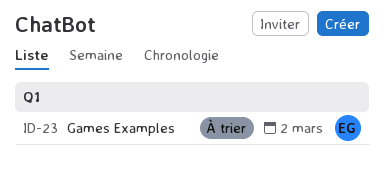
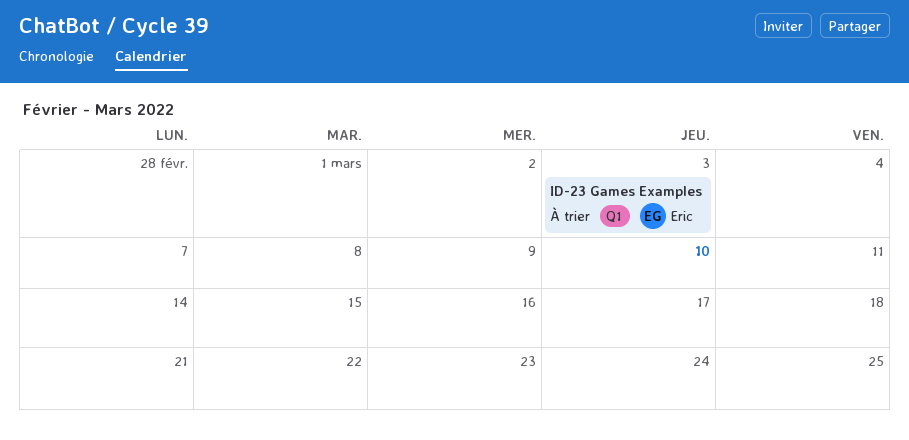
ID-23, due: Mar 2 -> Mar 3

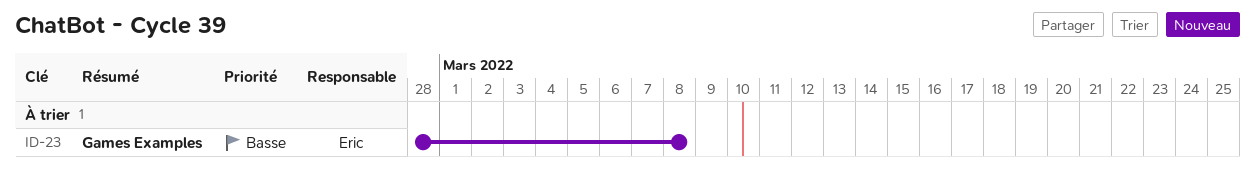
ID-23, due: Mar 3 -> Mar 8

